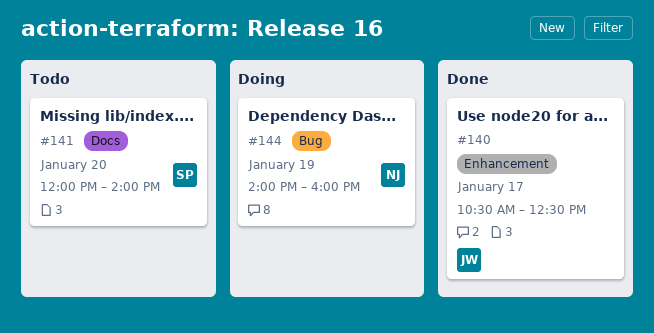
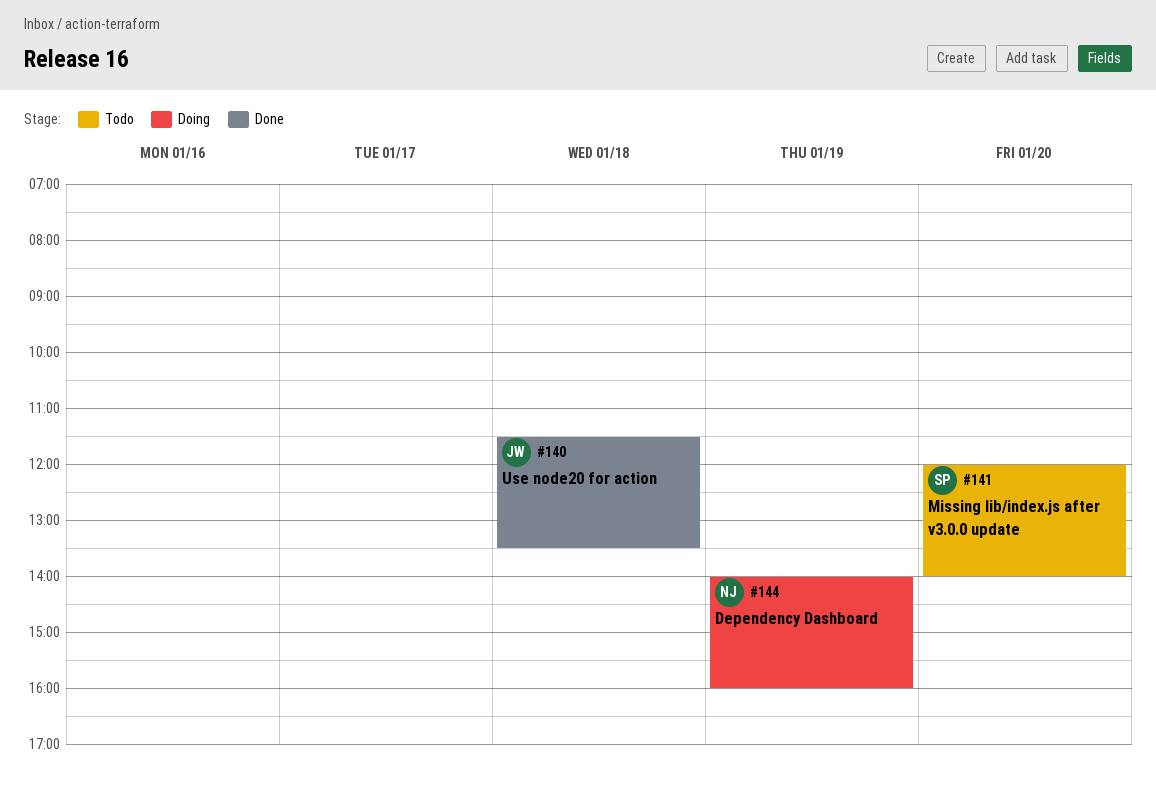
#140, day: Jan 17 -> Jan 18
#140, begins: 10:30 -> 11:30
#140, ends: 12:30 -> 13:30

